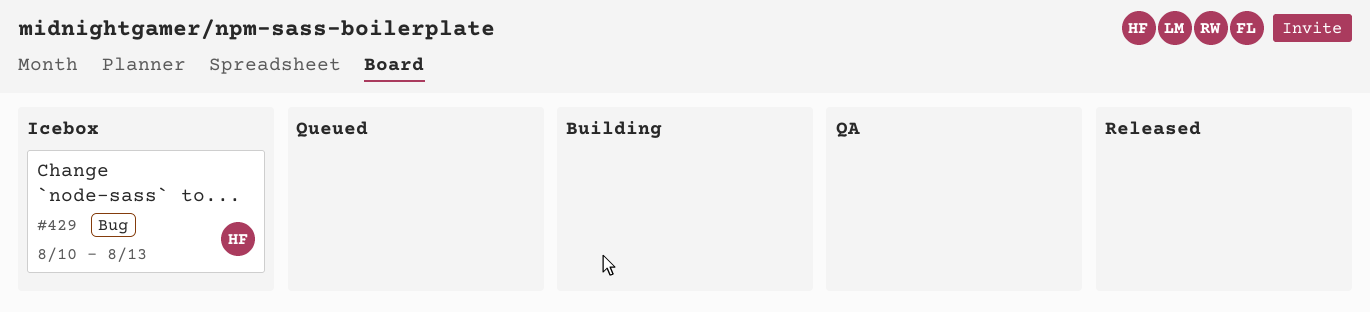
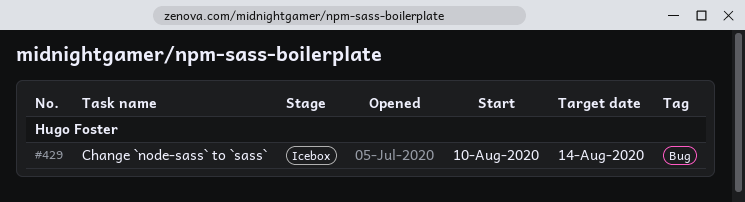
#429, due: Aug 13 -> Aug 14

